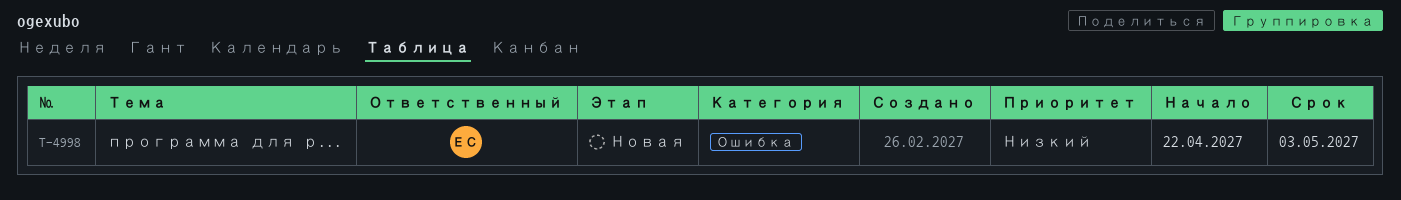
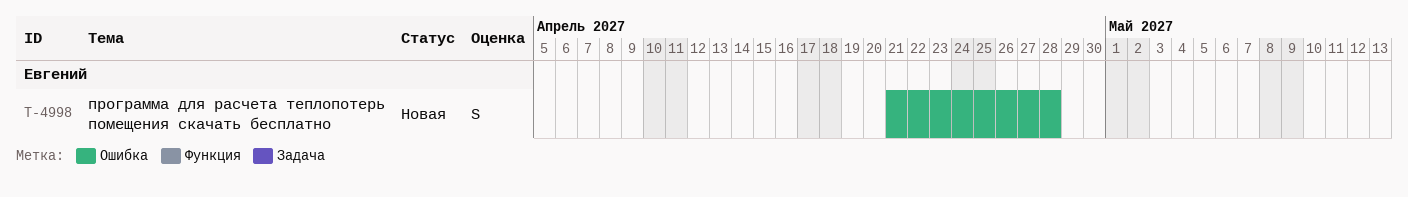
T-4998, start: Apr 22 -> Apr 21
T-4998, due: May 3 -> Apr 28

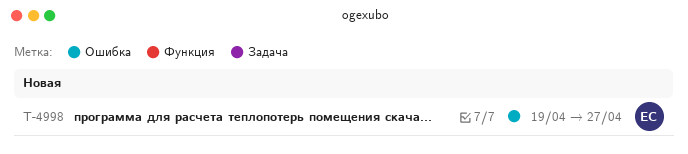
T-4998, start: Apr 21 -> Apr 19
T-4998, due: Apr 28 -> Apr 27

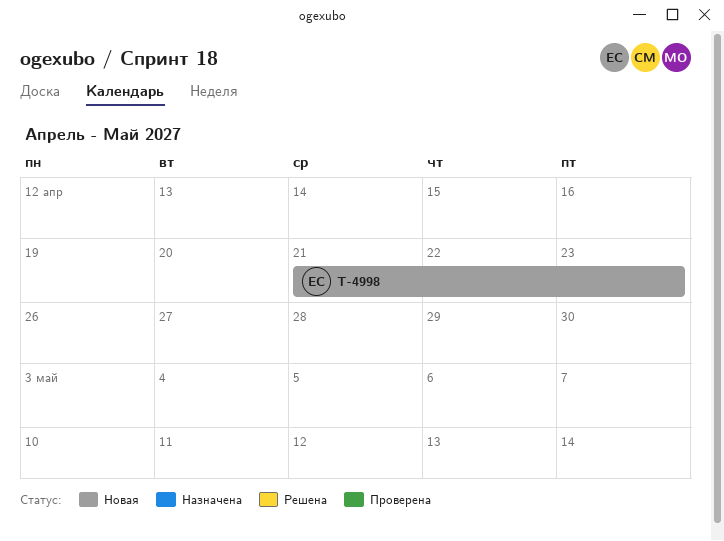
T-4998, start: Apr 19 -> Apr 21
T-4998, due: Apr 27 -> Apr 23

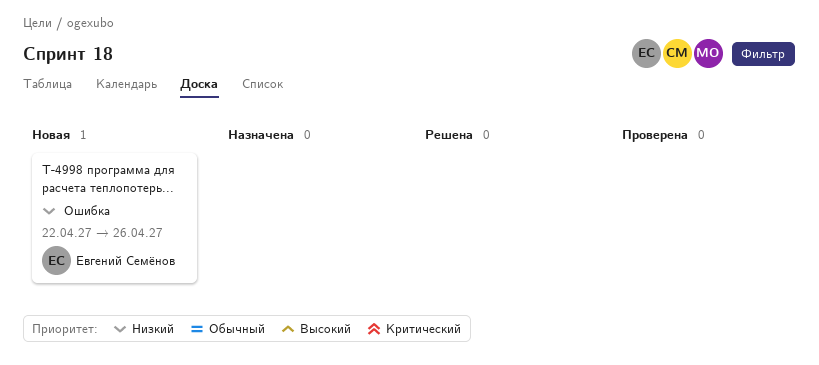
T-4998, start: Apr 21 -> Apr 22
T-4998, due: Apr 23 -> Apr 26

